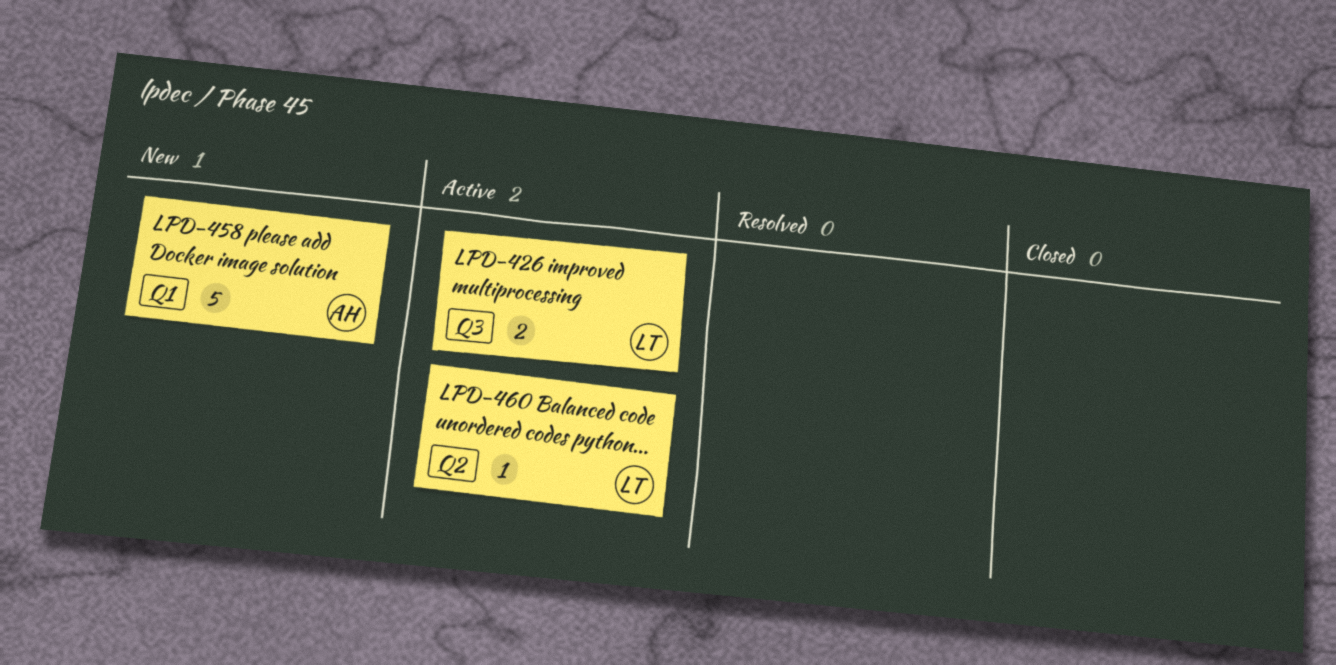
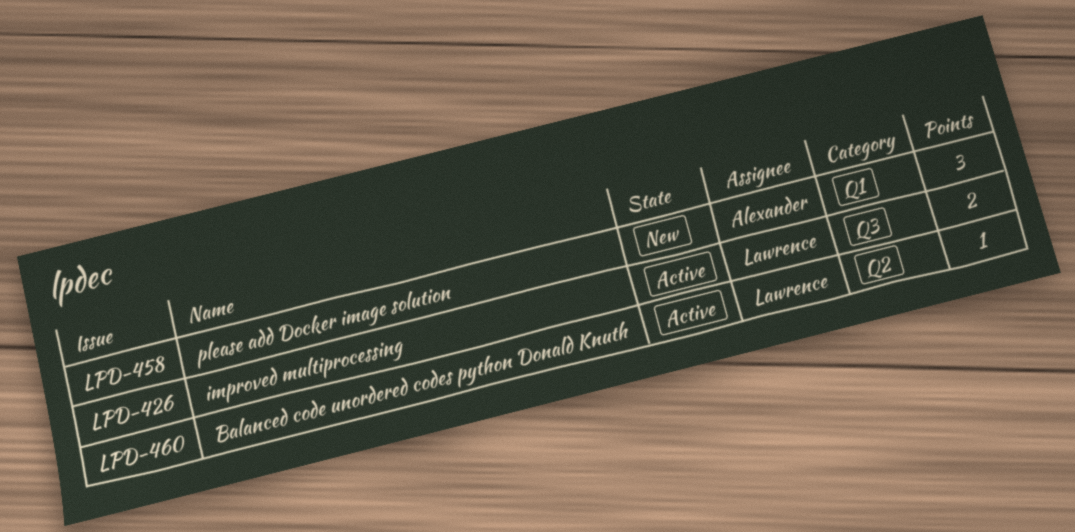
LPD-458, estimate: 5 -> 3

